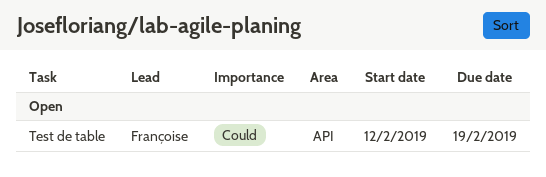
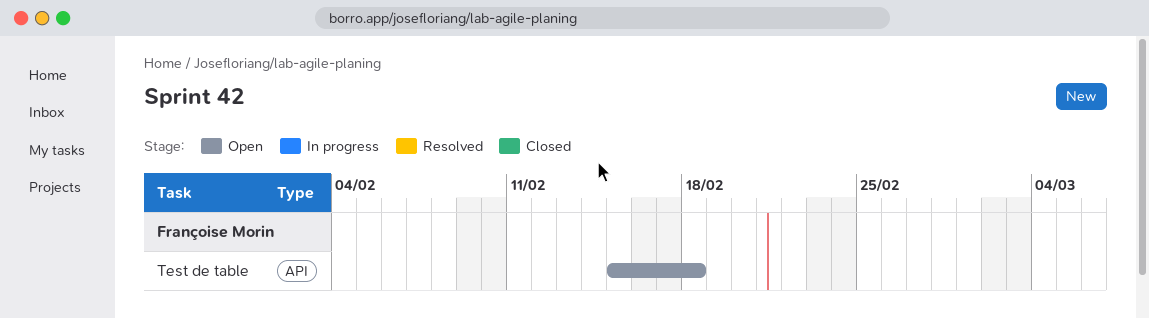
Test de table, start: Feb 12 -> Feb 15
Test de table, due: Feb 19 -> Feb 18

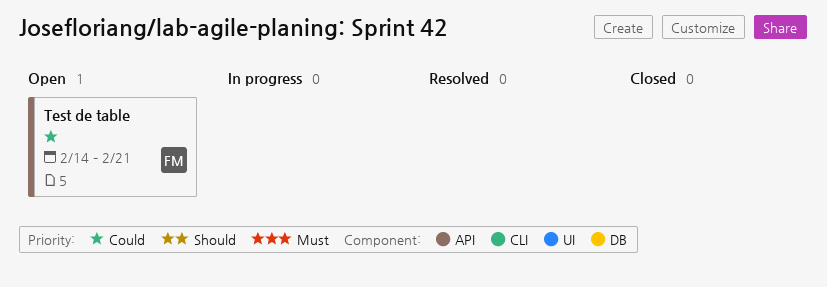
Test de table, start: Feb 15 -> Feb 14
Test de table, due: Feb 18 -> Feb 21

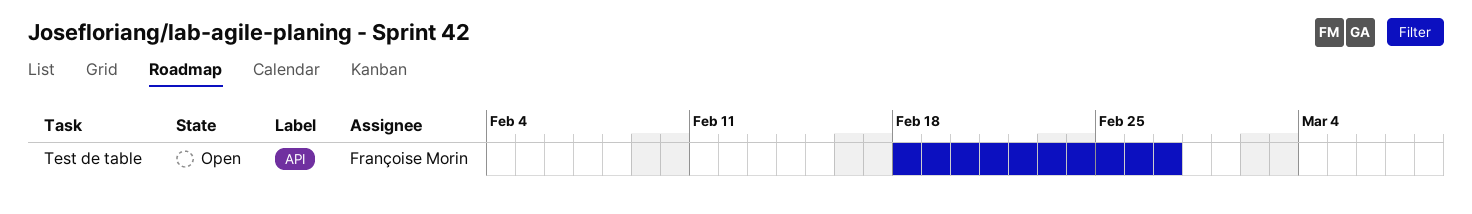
Test de table, start: Feb 14 -> Feb 18
Test de table, due: Feb 21 -> Feb 27

